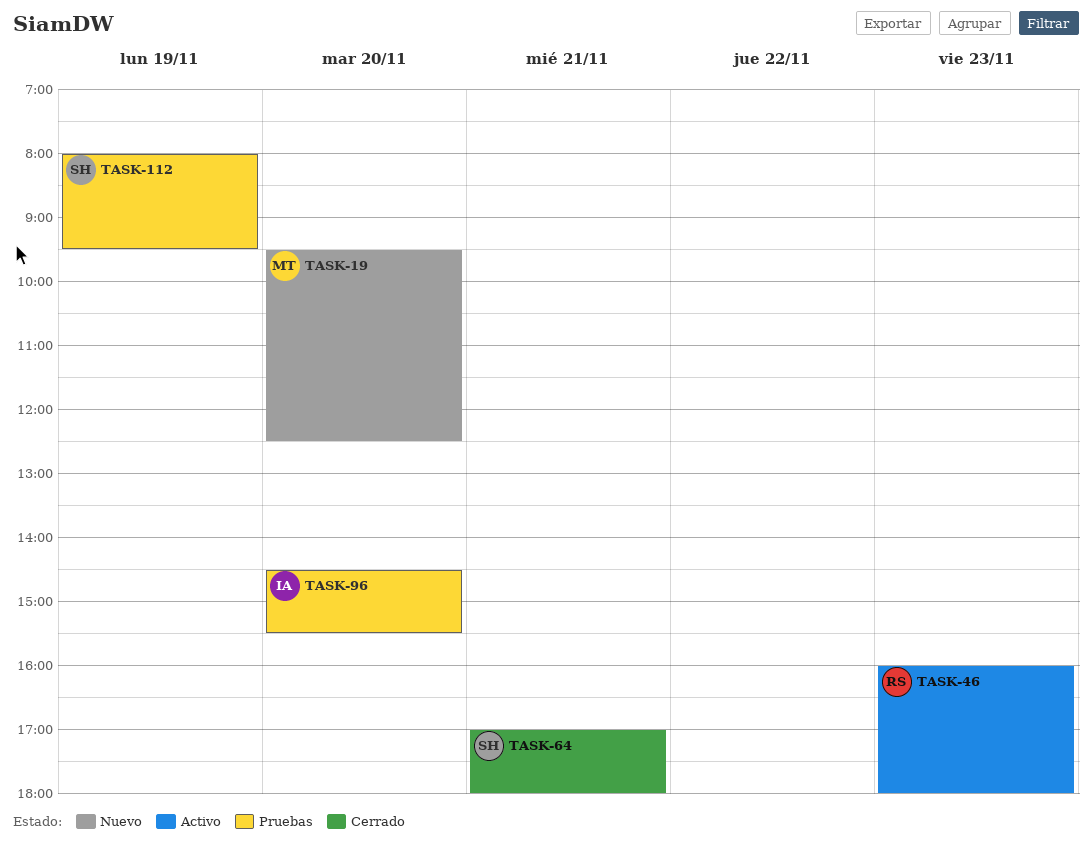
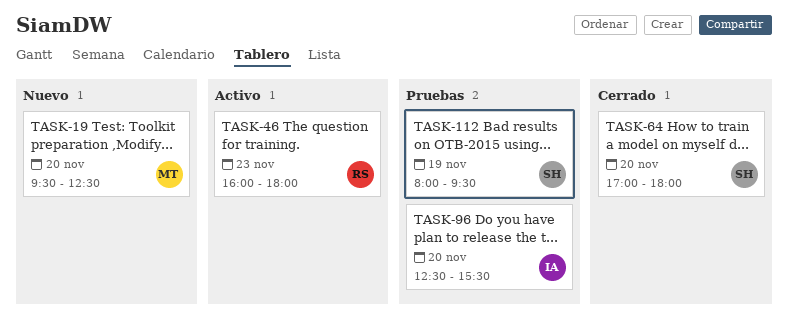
TASK-64, day: Nov 21 -> Nov 20
TASK-96, begins: 14:30 -> 12:30

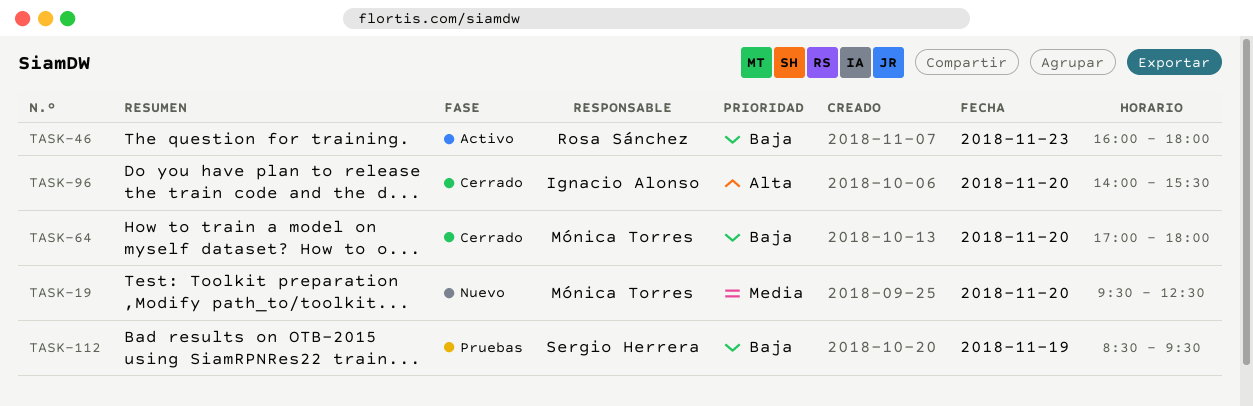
TASK-64, owner: Sergio Herrera -> Mónica Torres
TASK-96, status: Pruebas -> Cerrado
TASK-96, begins: 12:30 -> 14:00
TASK-112, begins: 08:00 -> 08:30

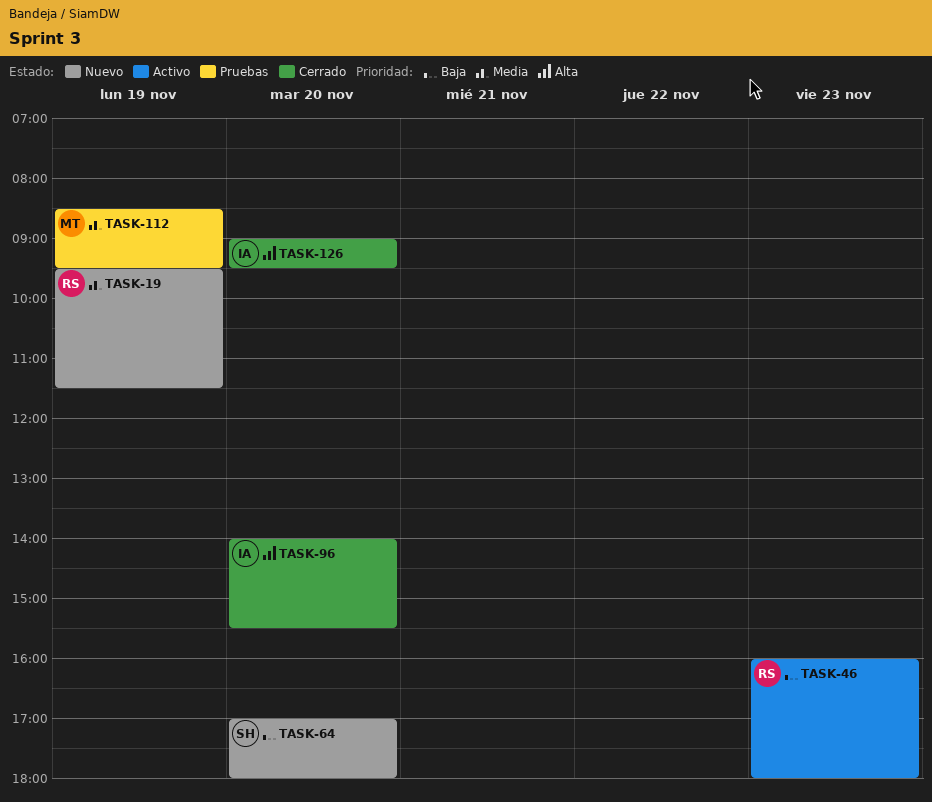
TASK-19, owner: Mónica Torres -> Rosa Sánchez
TASK-19, day: Nov 20 -> Nov 19
TASK-19, ends: 12:30 -> 11:30
TASK-64, status: Cerrado -> Nuevo
TASK-64, owner: Mónica Torres -> Sergio Herrera
TASK-112, owner: Sergio Herrera -> Mónica Torres
TASK-112, priority: Baja -> Media
TASK-126: none -> present

